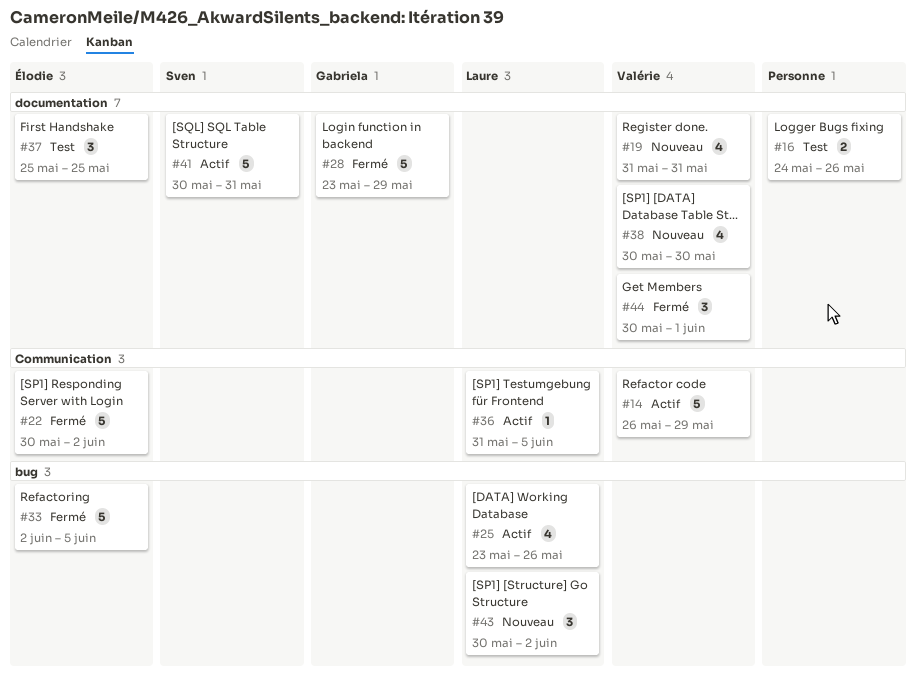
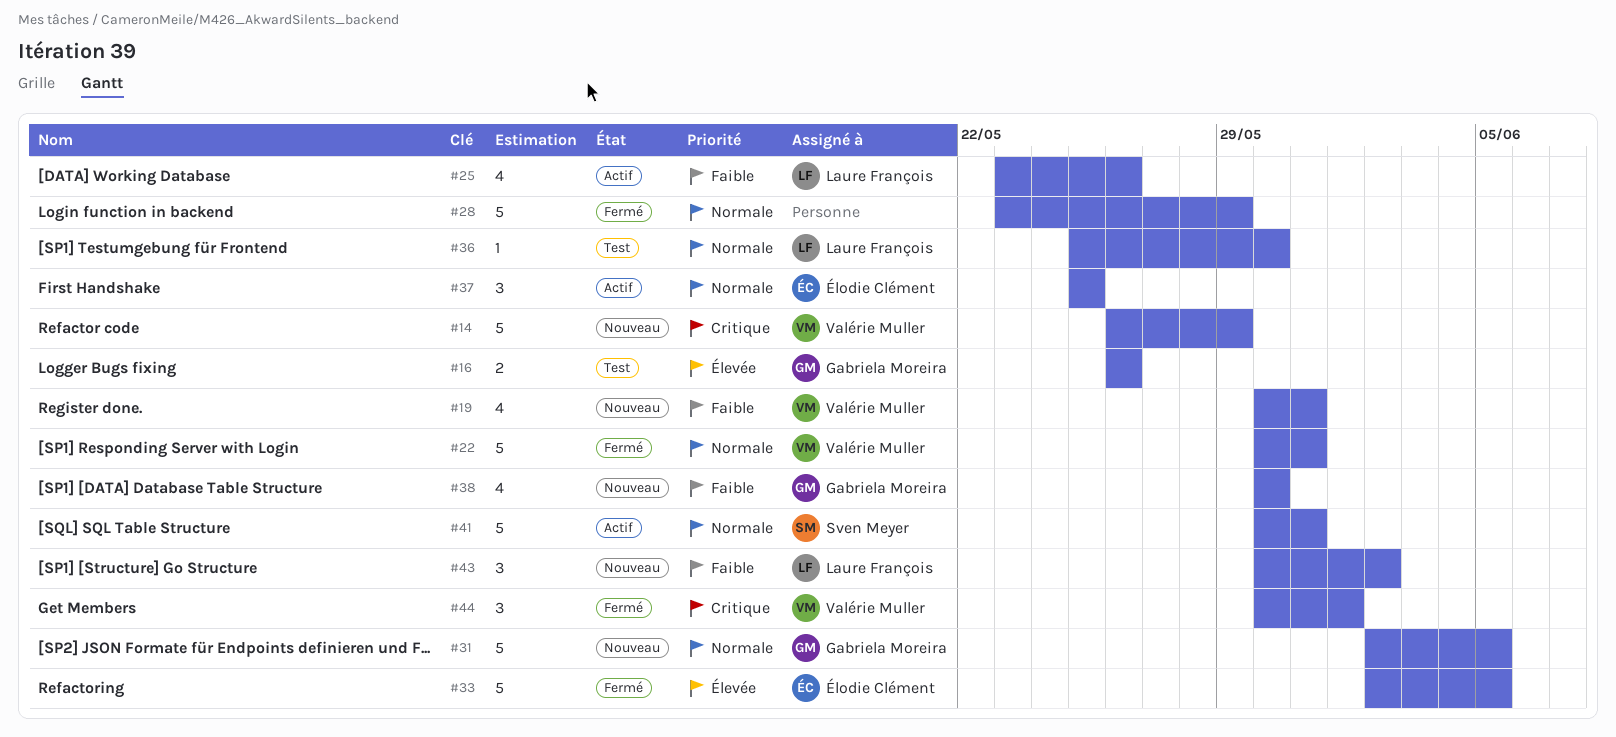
#14, status: Actif -> Nouveau
#16, owner: none -> Gabriela Moreira
#16, start: May 24 -> May 26
#19, start: May 31 -> May 30
#22, owner: Élodie Clément -> Valérie Muller
#22, due: Jun 2 -> May 31
#28, owner: Gabriela Moreira -> none
#31: none -> present
#36, status: Actif -> Test
#36, start: May 31 -> May 25
#36, due: Jun 5 -> May 30
#37, status: Test -> Actif
#38, owner: Valérie Muller -> Gabriela Moreira

